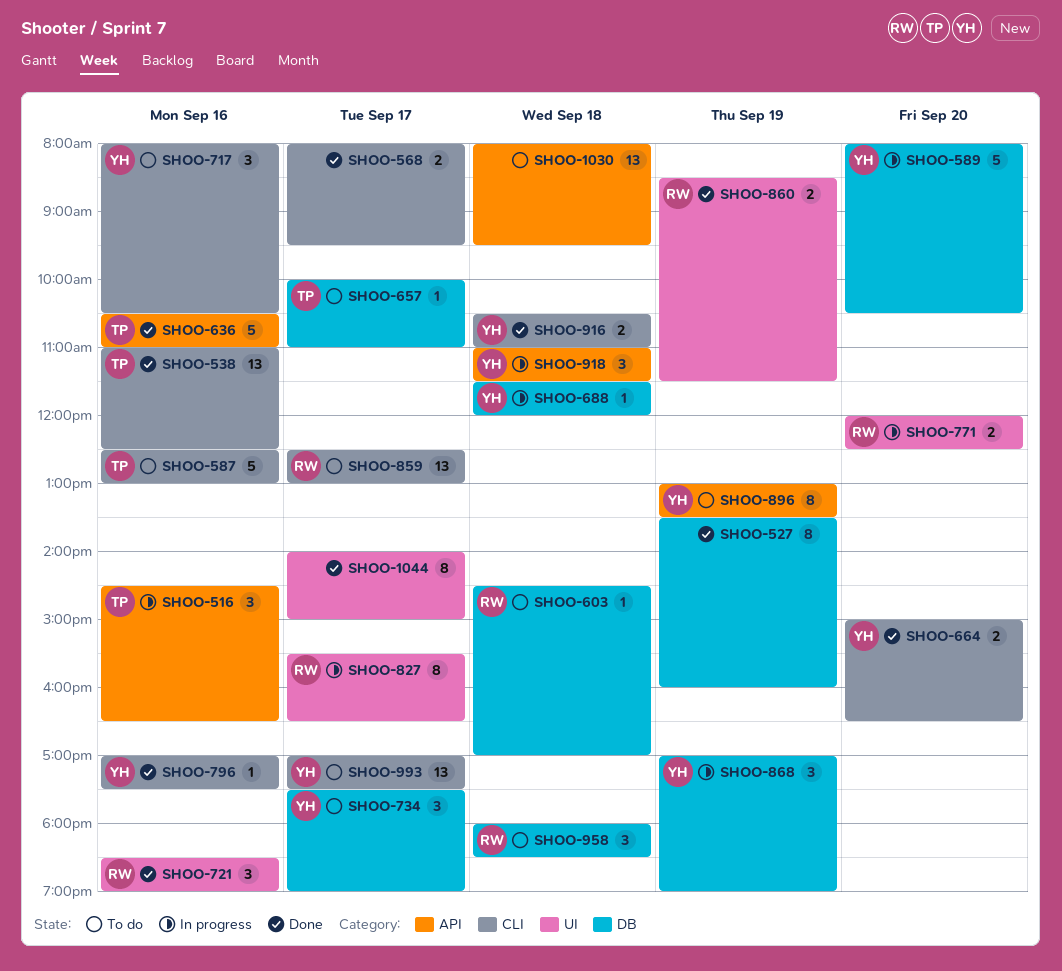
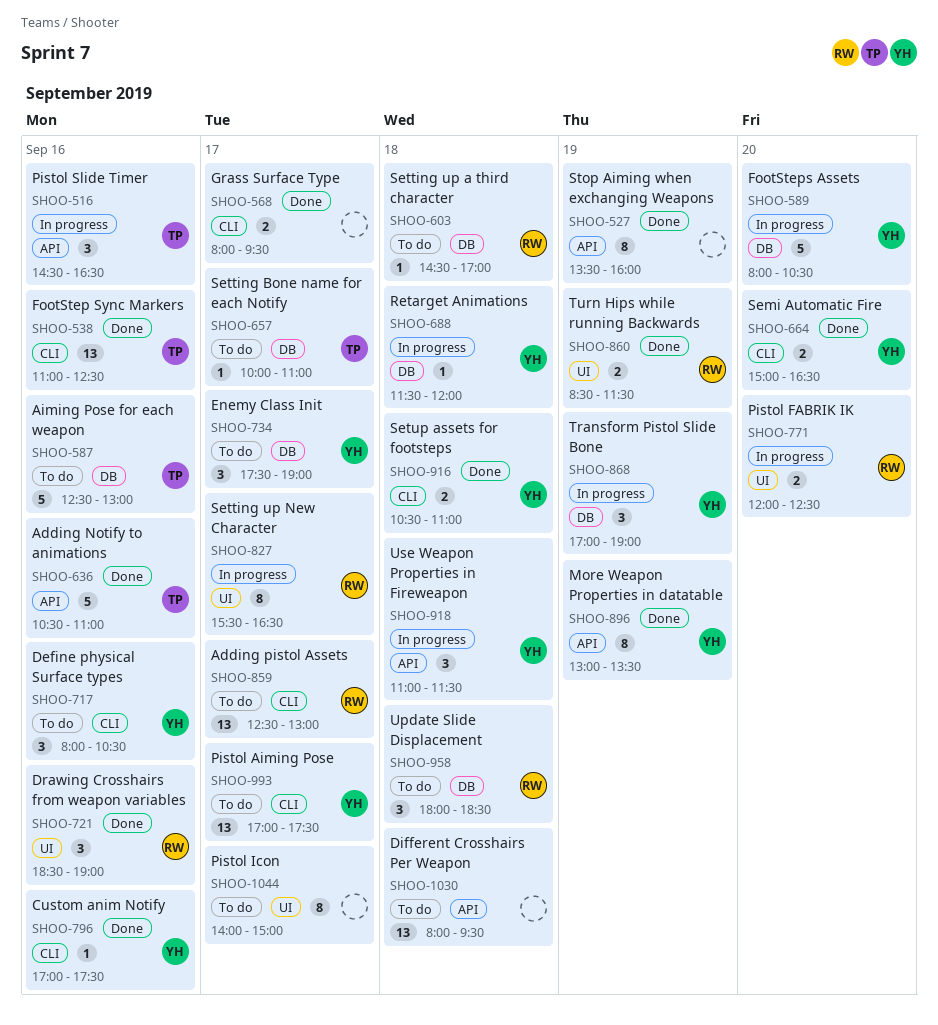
SHOO-527, label: DB -> API
SHOO-587, label: CLI -> DB
SHOO-896, status: To do -> Done
SHOO-1044, status: Done -> To do

